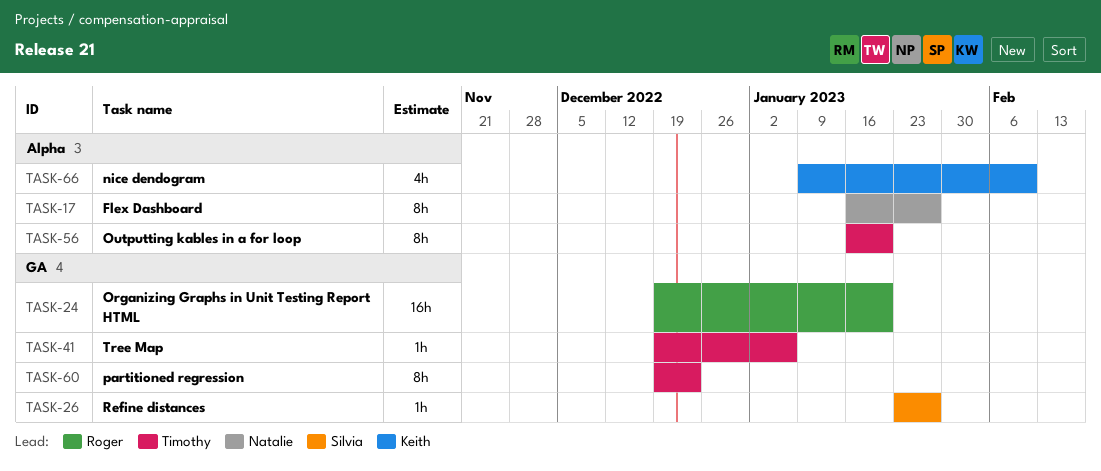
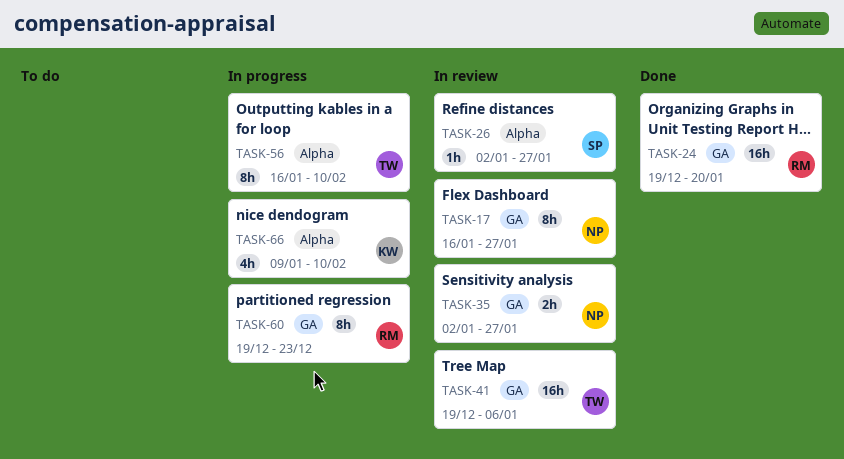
TASK-17, label: Alpha -> GA
TASK-26, label: GA -> Alpha
TASK-26, start: Jan 23 -> Jan 2
TASK-35: none -> present
TASK-41, estimate: 1h -> 16h
TASK-56, due: Jan 20 -> Feb 10
TASK-60, owner: Timothy -> Roger

